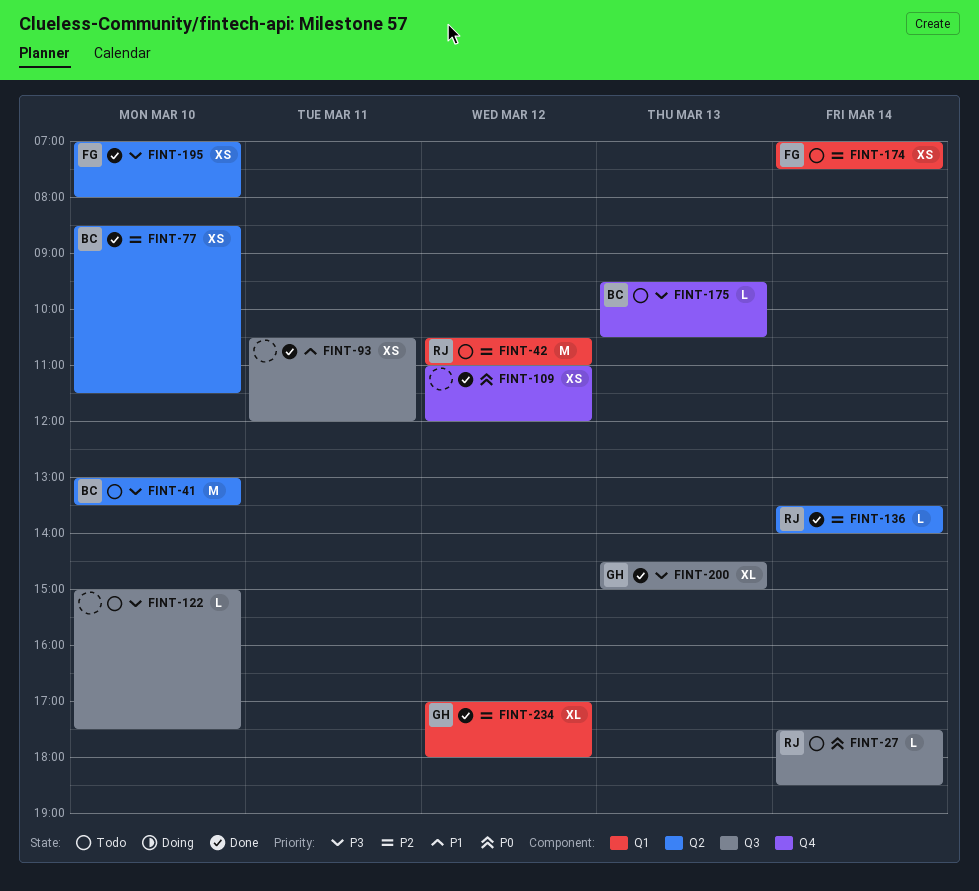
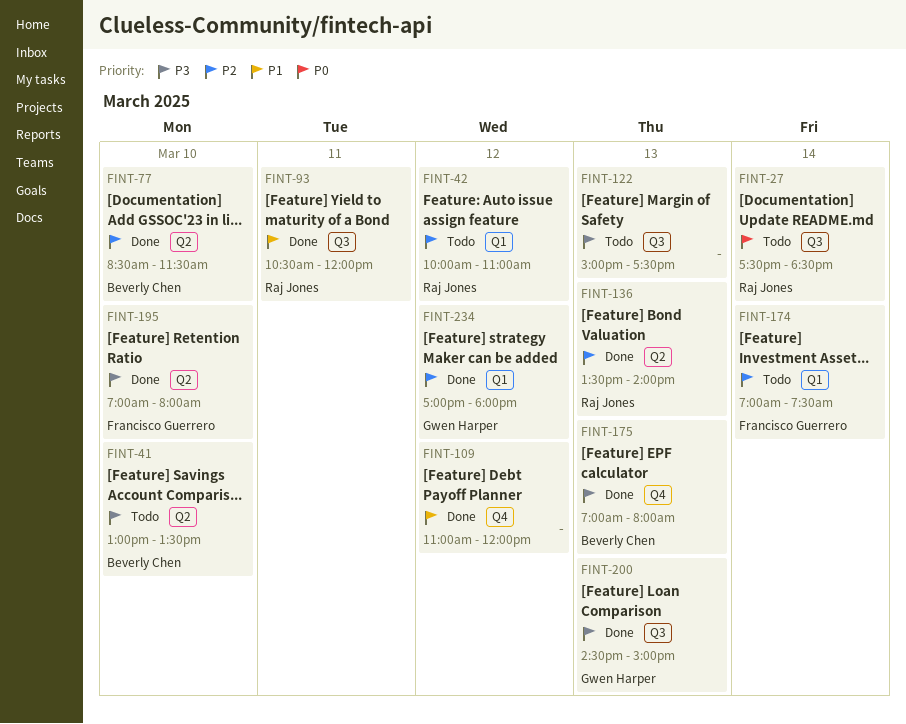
FINT-42, begins: 10:30 -> 10:00
FINT-93, owner: none -> Raj Jones
FINT-109, priority: P0 -> P1
FINT-122, day: Mar 10 -> Mar 13
FINT-136, day: Mar 14 -> Mar 13
FINT-175, status: Todo -> Done
FINT-175, begins: 09:30 -> 07:00
FINT-175, ends: 10:30 -> 08:00

